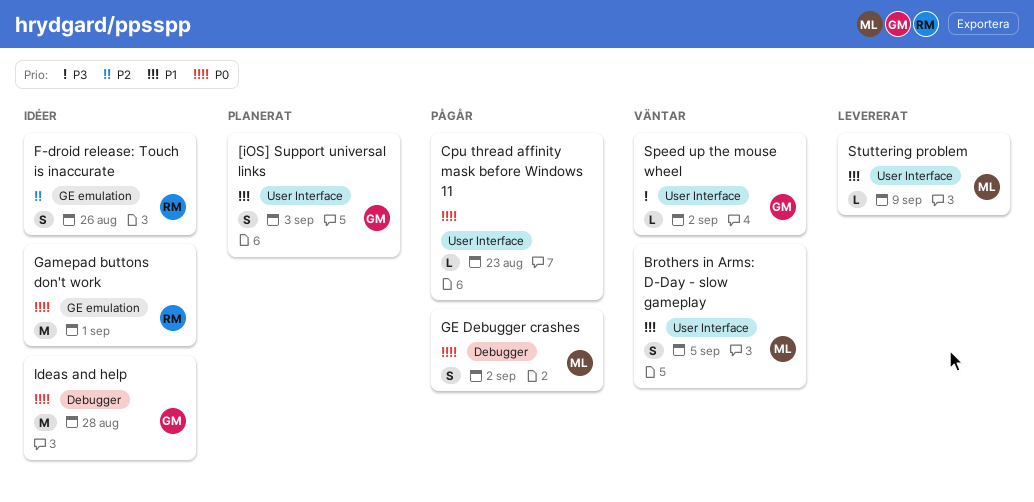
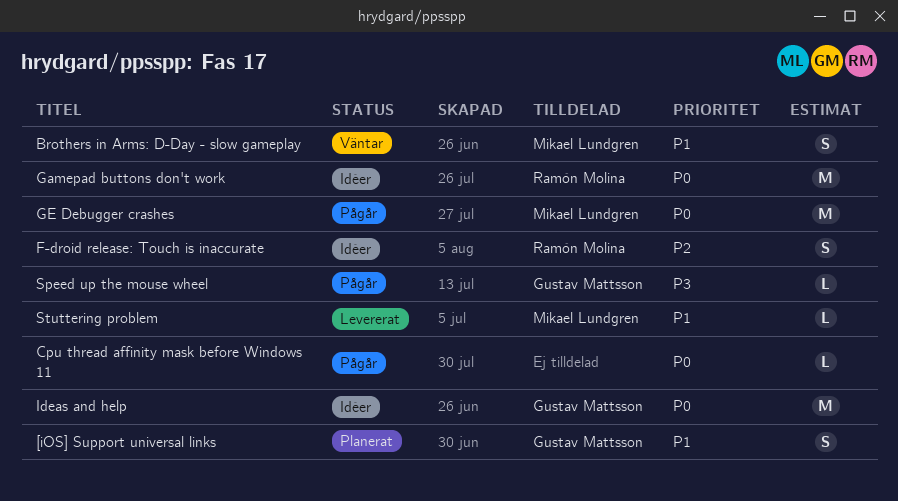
GE Debugger crashes, estimate: S -> M
Speed up the mouse wheel, status: Väntar -> Pågår

